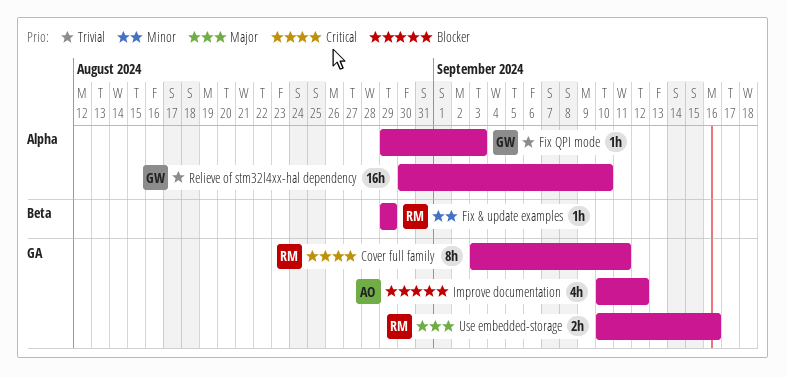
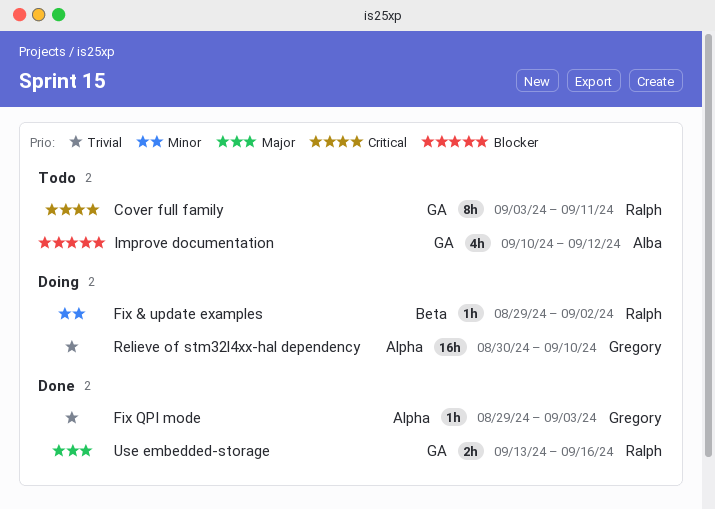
Fix & update examples, due: Aug 29 -> Sep 2
Use embedded-storage, start: Sep 10 -> Sep 13

